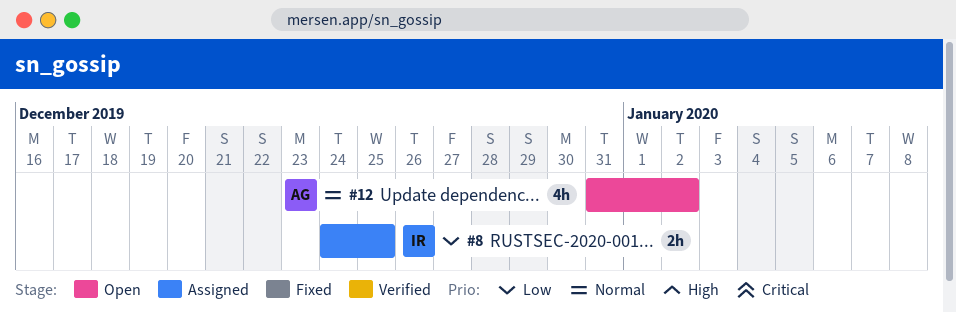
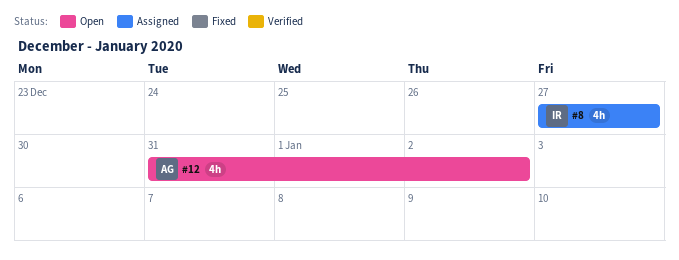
#8, estimate: 2h -> 4h
#8, start: Dec 24 -> Dec 27
#8, due: Dec 25 -> Dec 27

